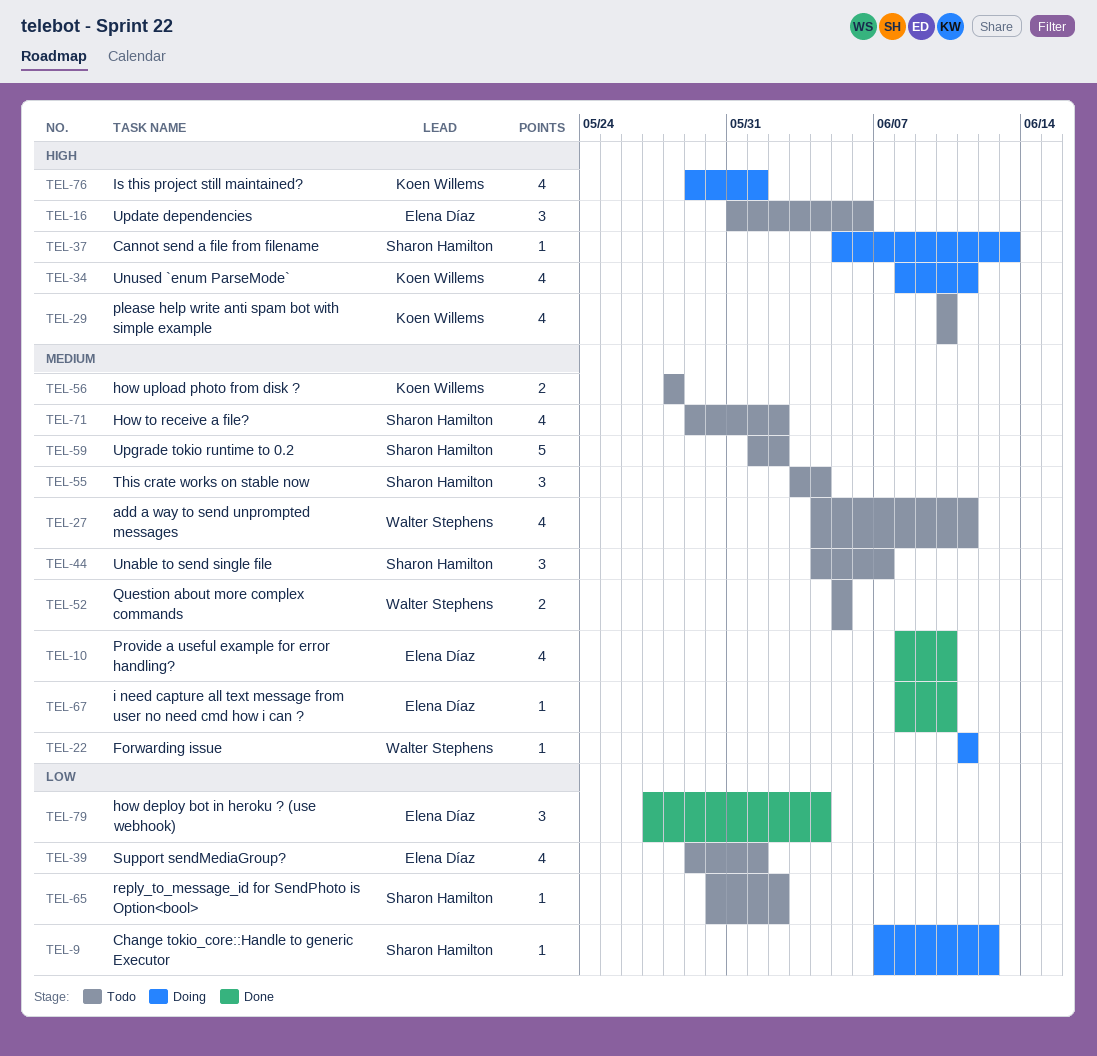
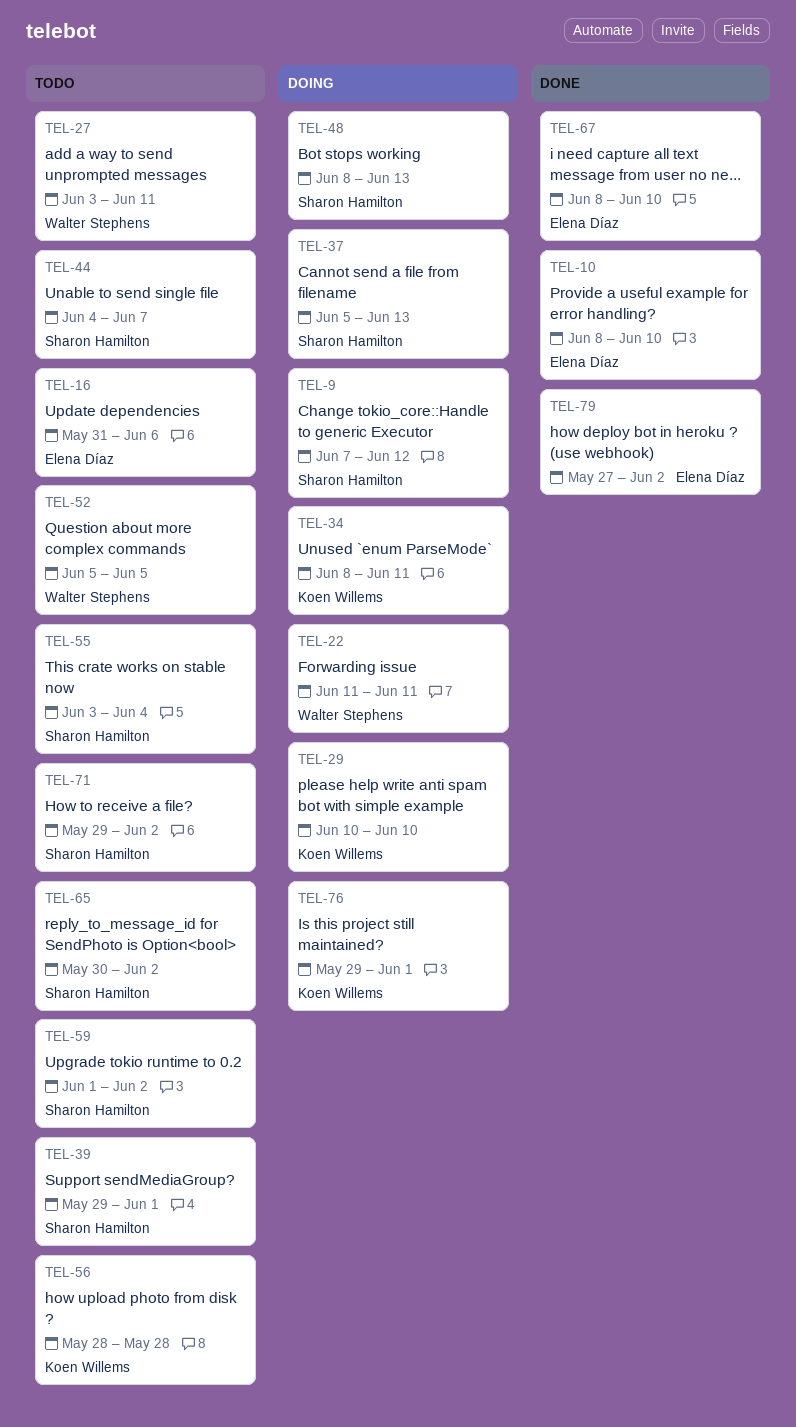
TEL-27, start: Jun 4 -> Jun 3
TEL-29, status: Todo -> Doing
TEL-39, owner: Elena Díaz -> Sharon Hamilton
TEL-48: none -> present
TEL-79, due: Jun 4 -> Jun 2

